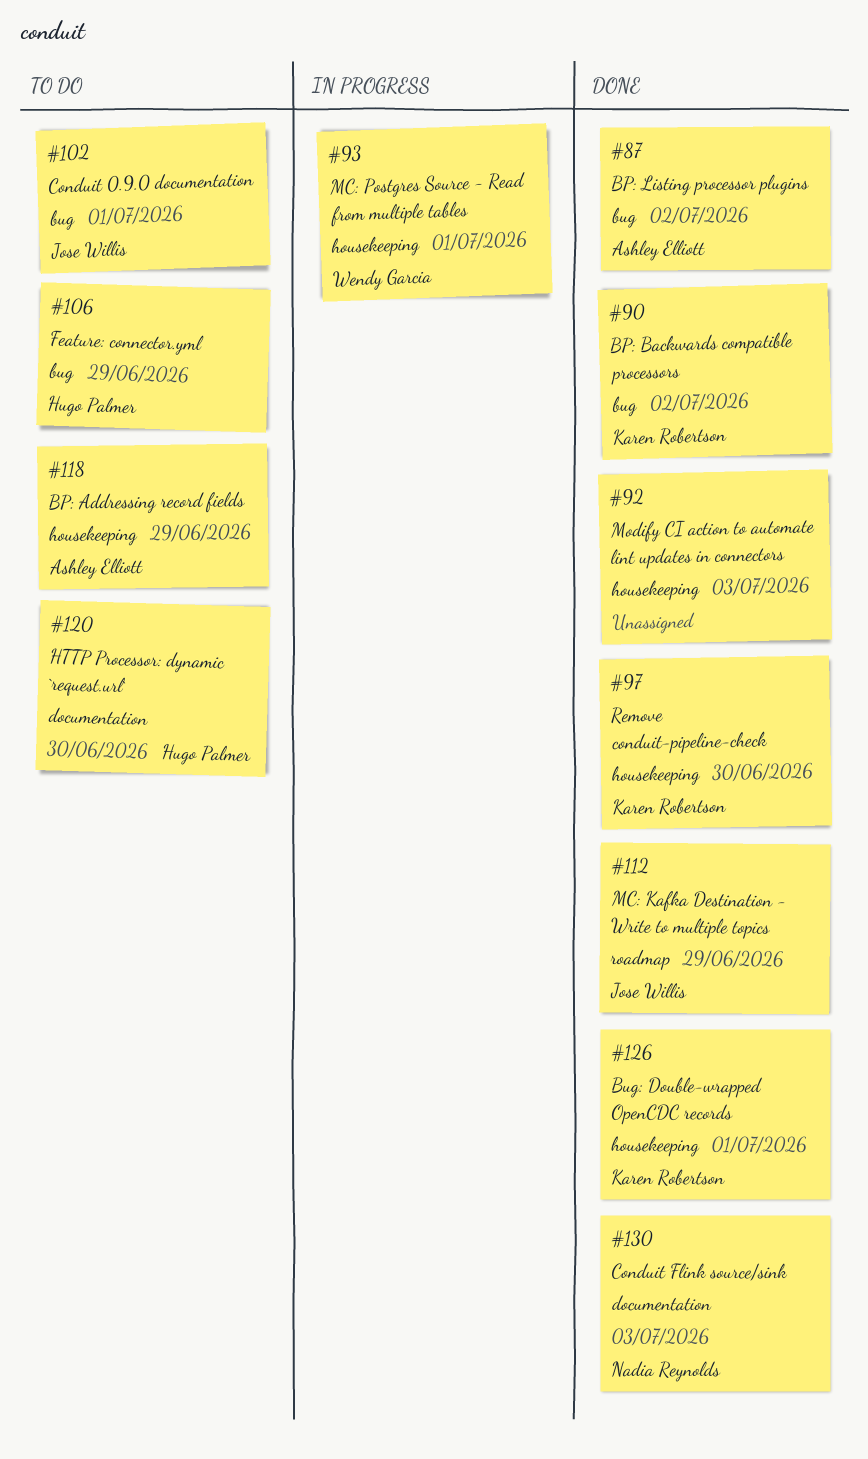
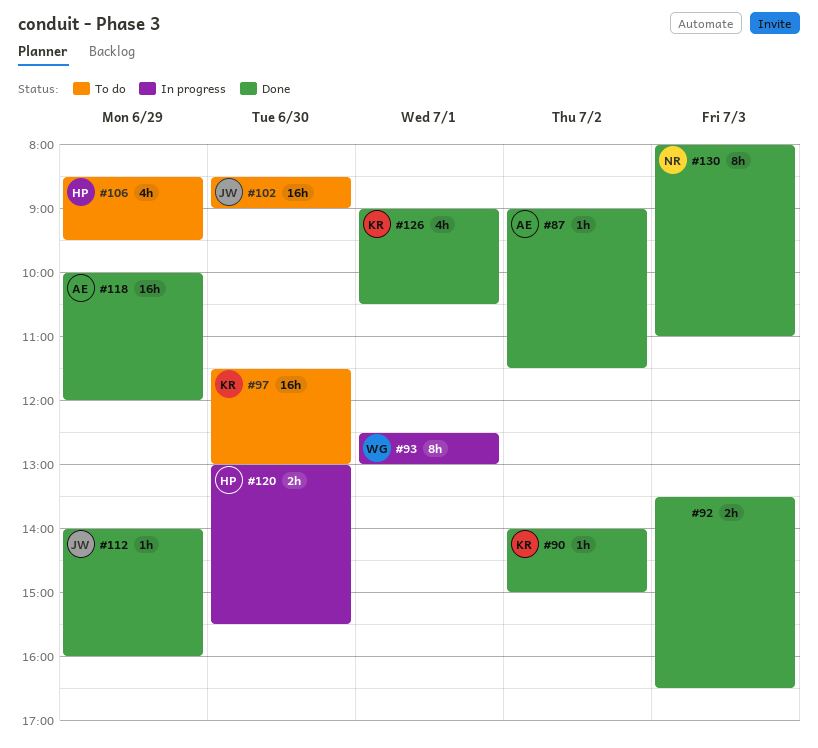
#97, status: Done -> To do
#102, day: Jul 1 -> Jun 30
#118, status: To do -> Done
#120, status: To do -> In progress

